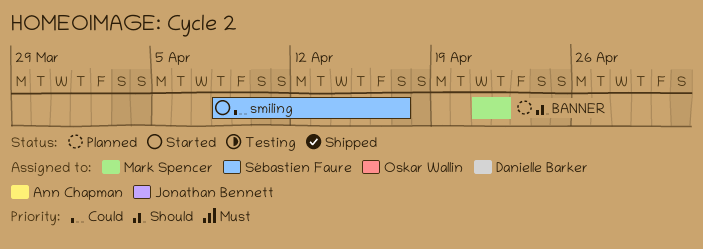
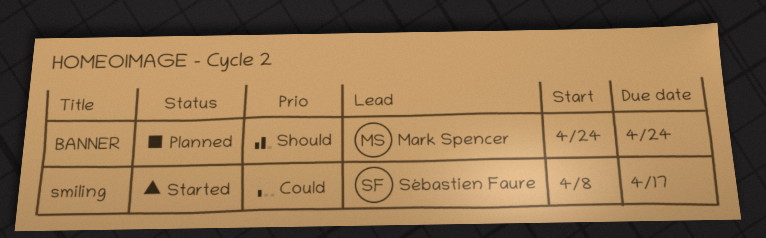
BANNER, start: Apr 21 -> Apr 24
BANNER, due: Apr 22 -> Apr 24

